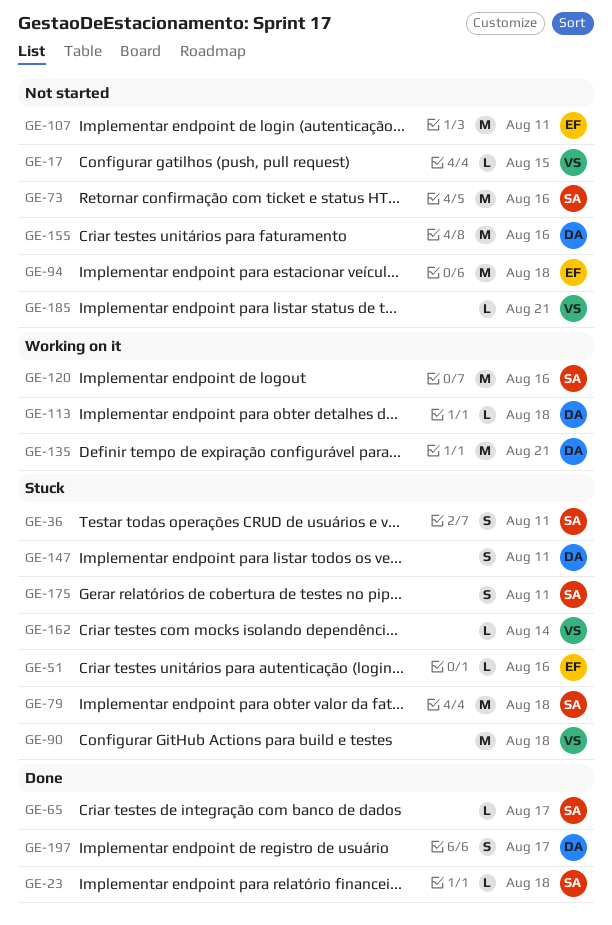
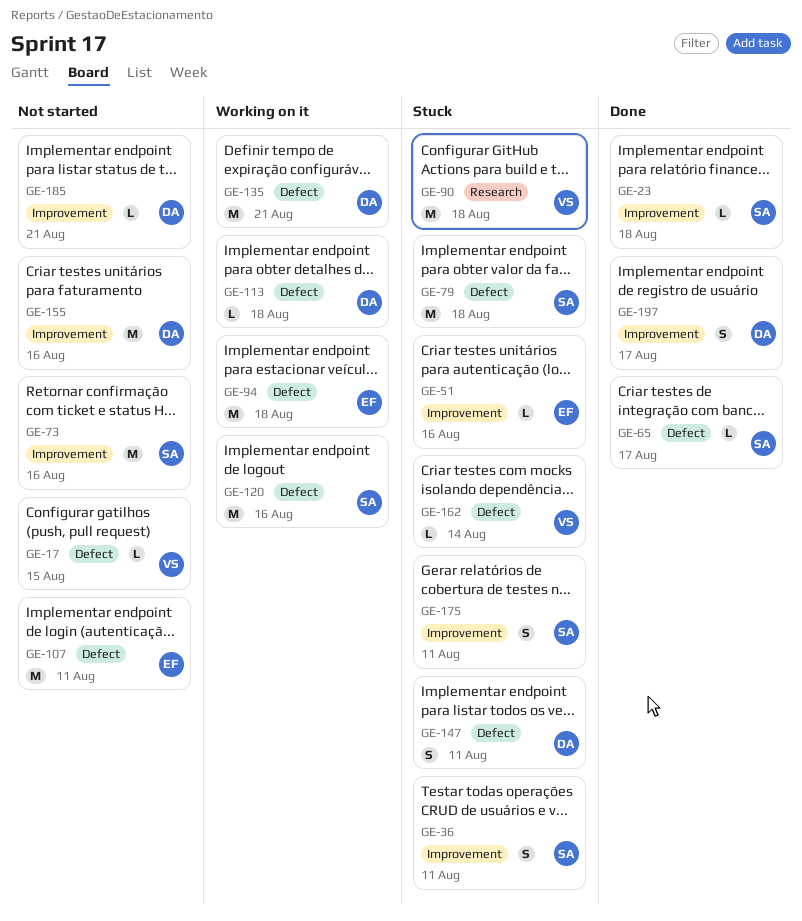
GE-94, status: Not started -> Working on it
GE-185, owner: VS -> DA

